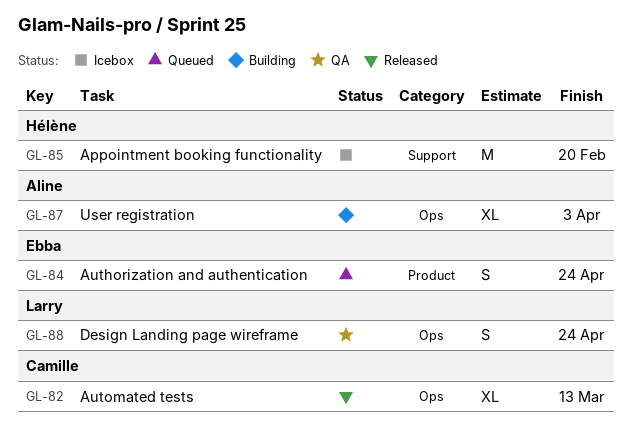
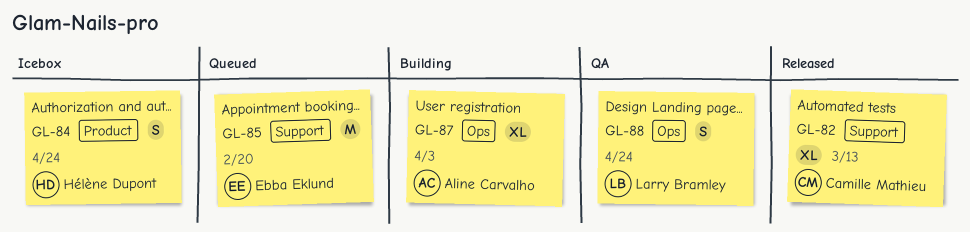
GL-82, label: Ops -> Support
GL-84, status: Queued -> Icebox
GL-84, owner: Ebba Eklund -> Hélène Dupont
GL-85, status: Icebox -> Queued
GL-85, owner: Hélène Dupont -> Ebba Eklund

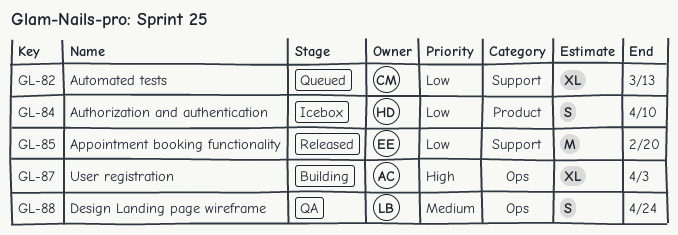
GL-82, status: Released -> Queued
GL-84, due: Apr 24 -> Apr 10
GL-85, status: Queued -> Released

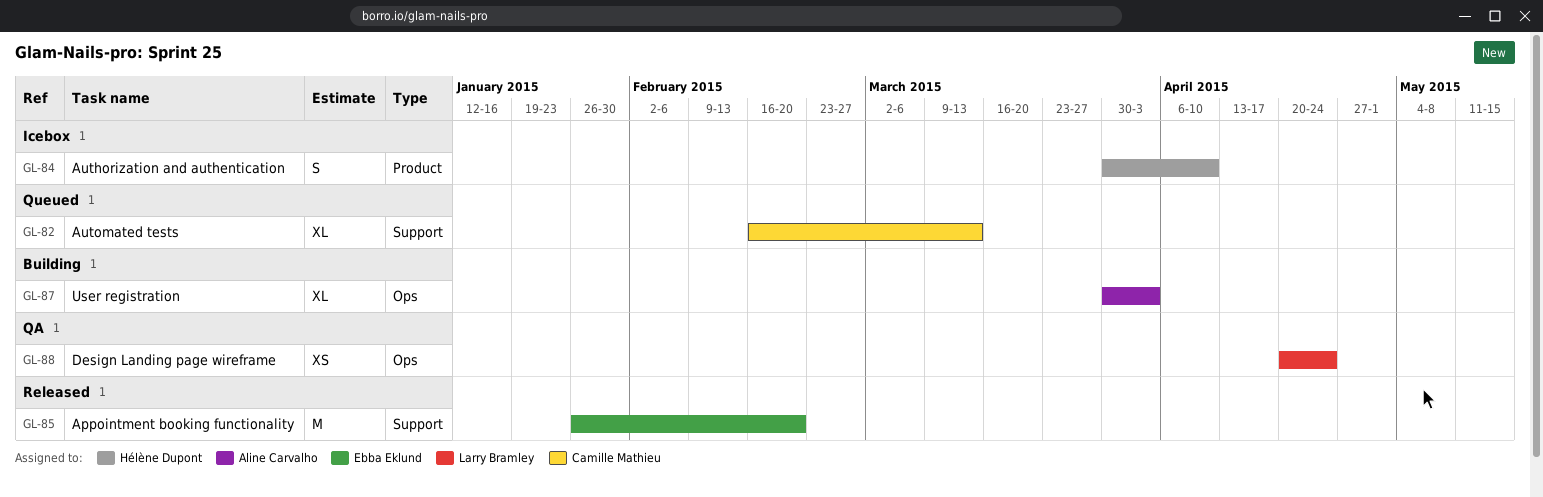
GL-88, estimate: S -> XS

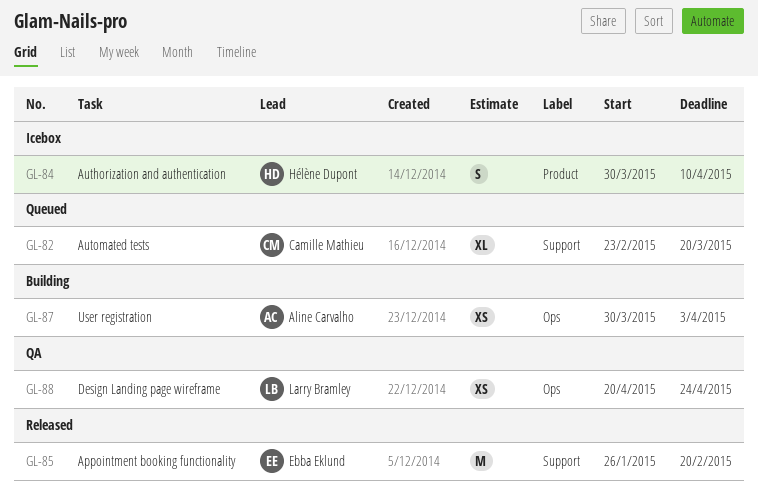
GL-82, start: Feb 16 -> Feb 23
GL-82, due: Mar 13 -> Mar 20
GL-87, estimate: XL -> XS

